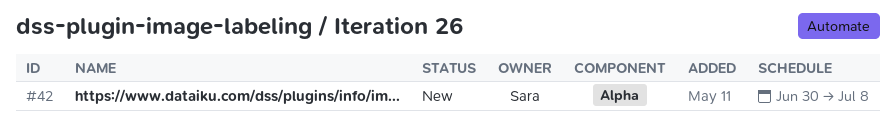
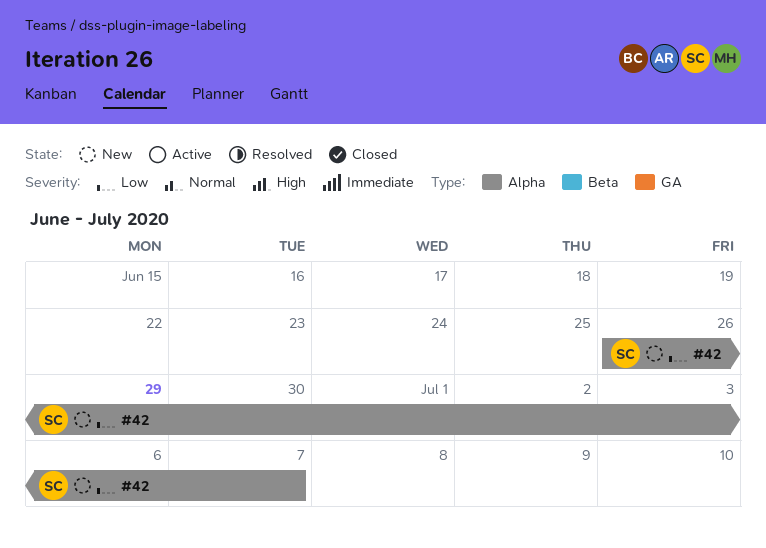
#42, start: Jun 30 -> Jun 26
#42, due: Jul 8 -> Jul 7

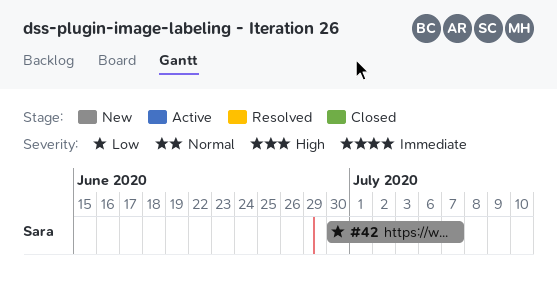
#42, start: Jun 26 -> Jun 30

